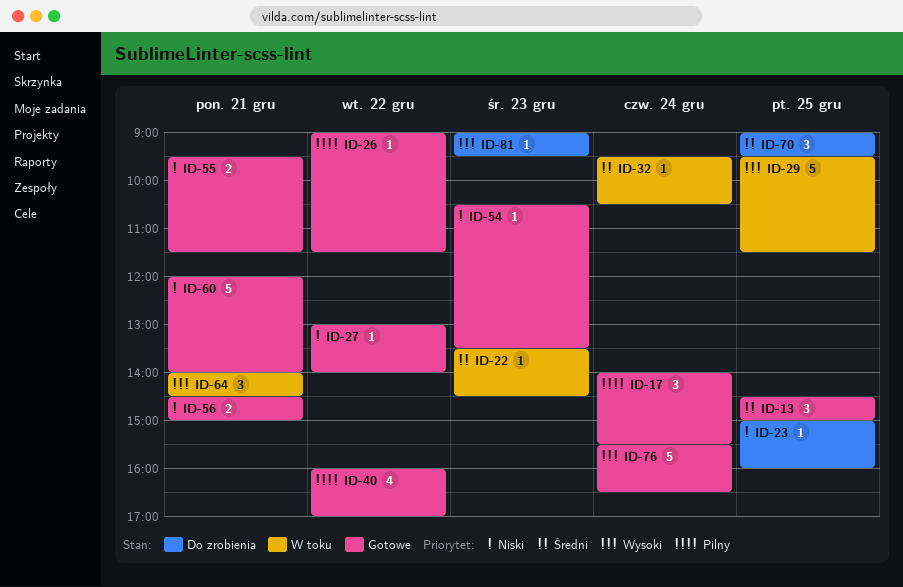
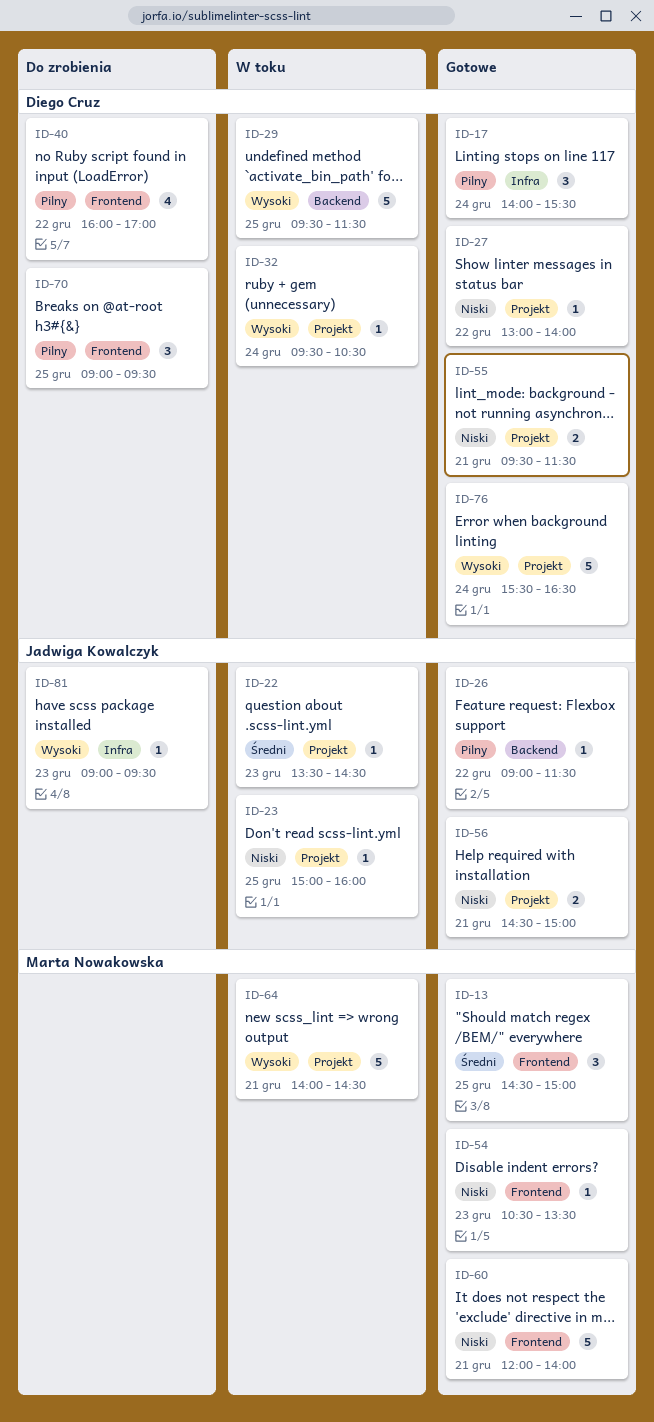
ID-23, status: Do zrobienia -> W toku
ID-32, priority: Średni -> Wysoki
ID-40, status: Gotowe -> Do zrobienia
ID-64, estimate: 3 -> 5
ID-70, priority: Średni -> Pilny

